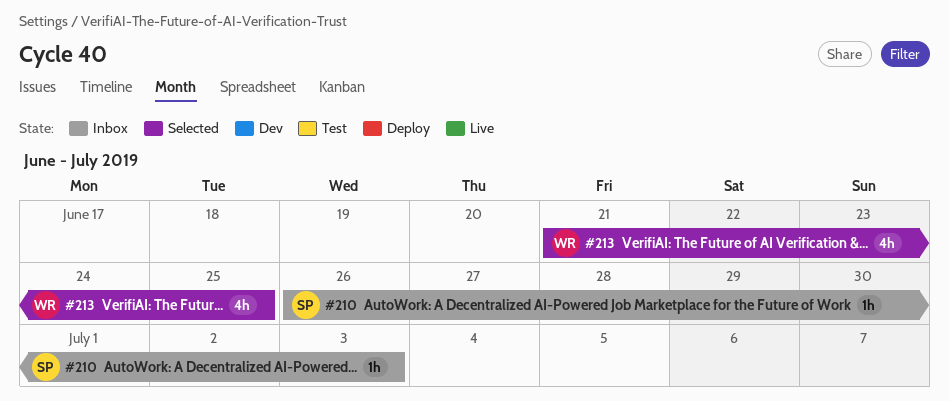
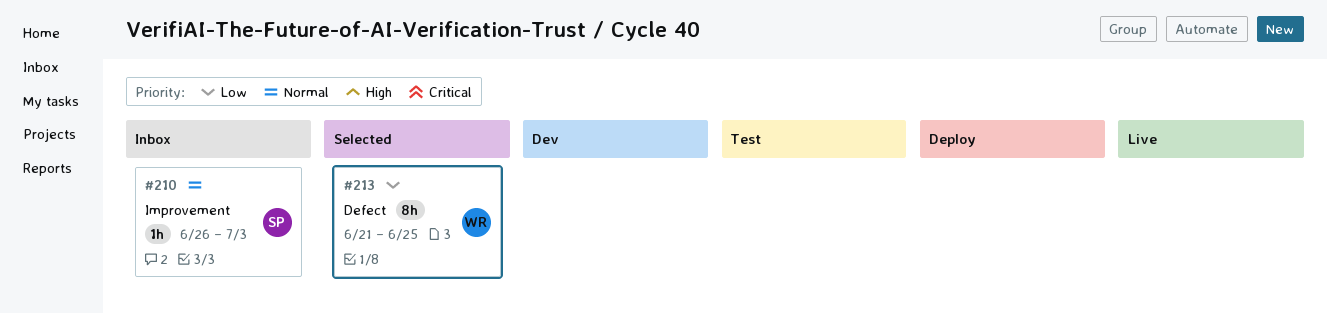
#213, estimate: 4h -> 8h

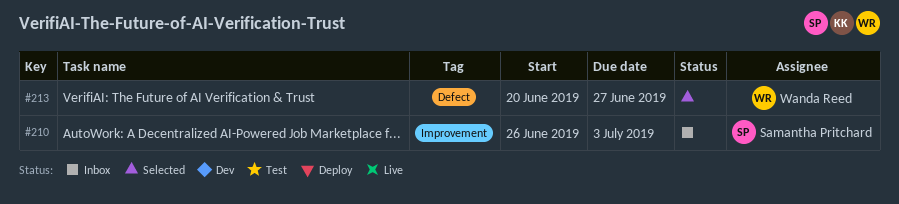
#213, start: Jun 21 -> Jun 20
#213, due: Jun 25 -> Jun 27

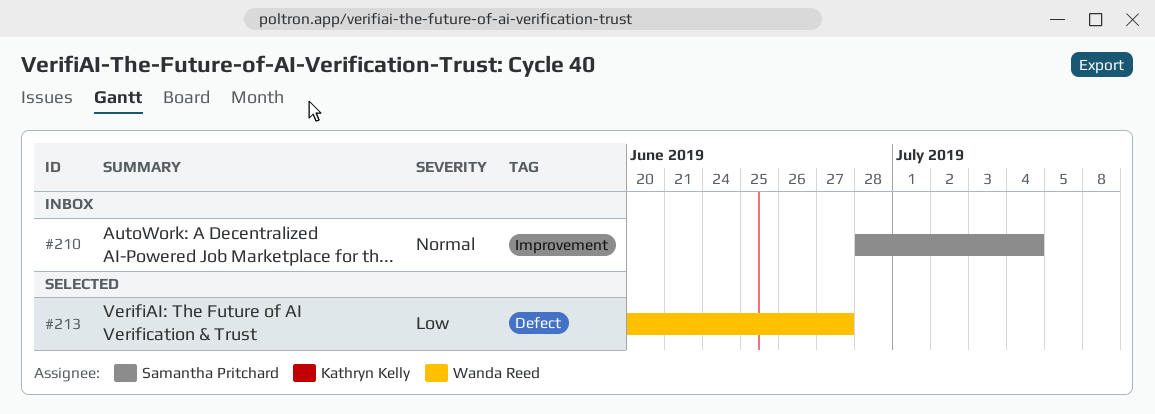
#210, start: Jun 26 -> Jun 28
#210, due: Jul 3 -> Jul 4

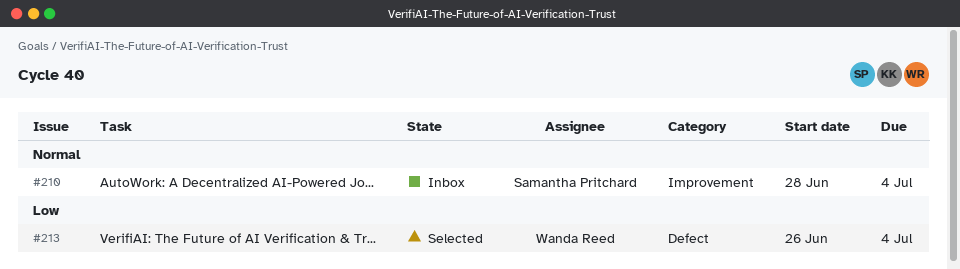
#213, start: Jun 20 -> Jun 26
#213, due: Jun 27 -> Jul 4

